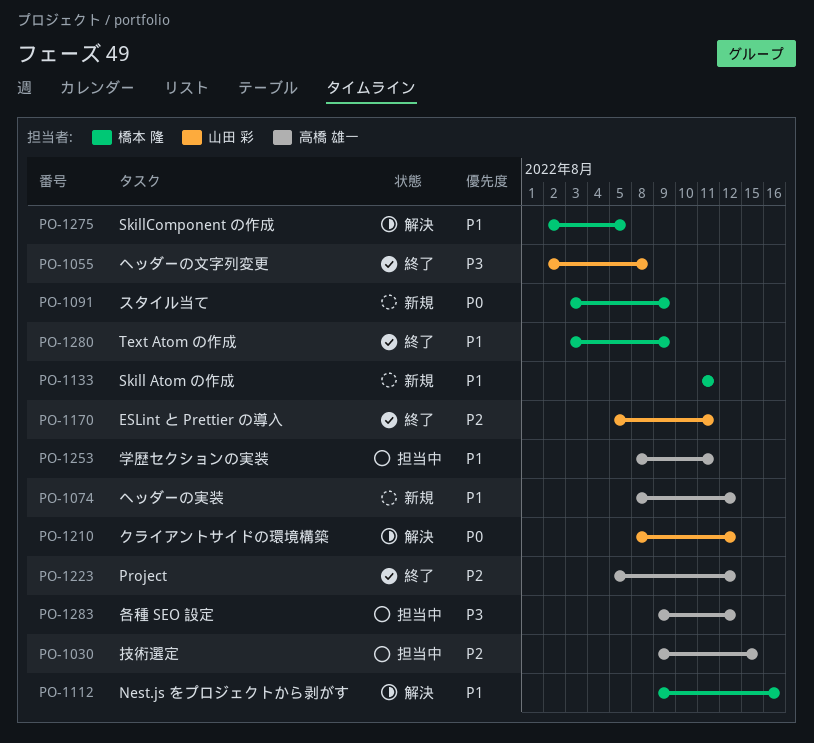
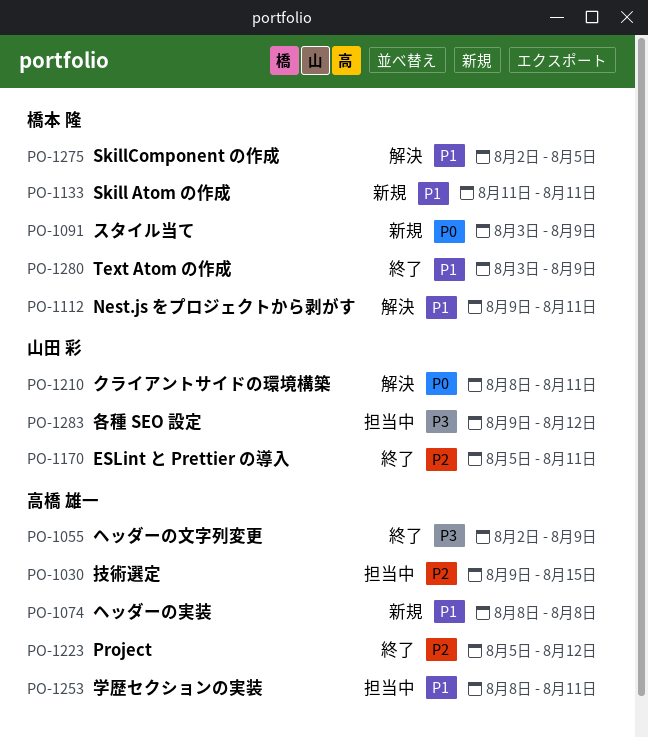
PO-1055, owner: 山田 彩 -> 高橋 雄一
PO-1055, due: Aug 8 -> Aug 9
PO-1074, due: Aug 12 -> Aug 8
PO-1112, due: Aug 16 -> Aug 11
PO-1210, due: Aug 12 -> Aug 11
PO-1283, owner: 高橋 雄一 -> 山田 彩

